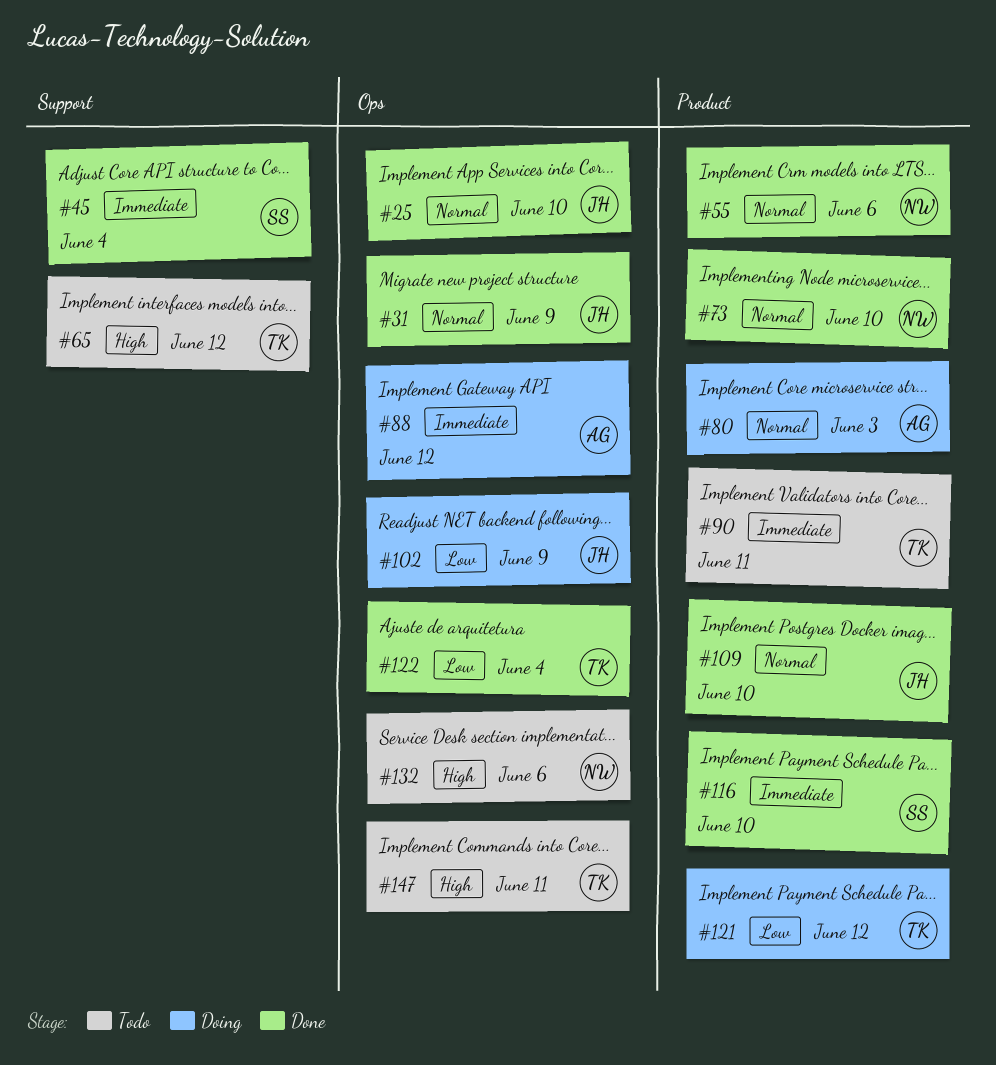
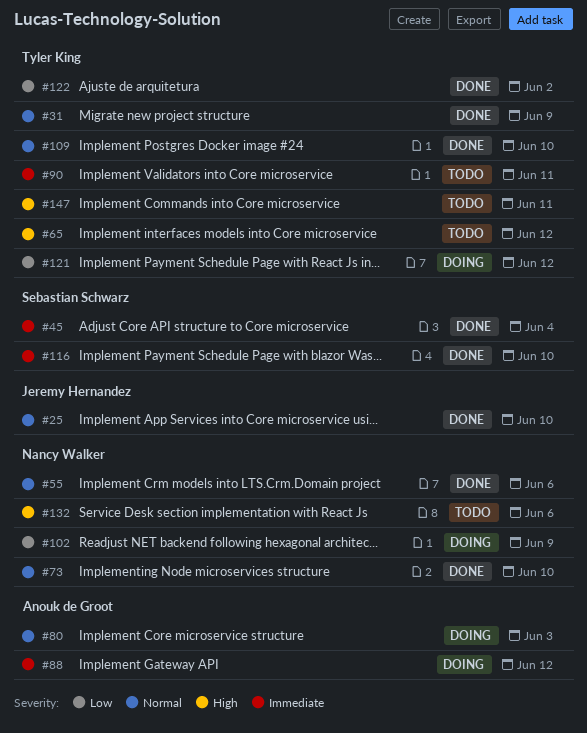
#31, owner: Jeremy Hernandez -> Tyler King
#102, owner: Jeremy Hernandez -> Nancy Walker
#109, owner: Jeremy Hernandez -> Tyler King
#122, due: Jun 4 -> Jun 2

